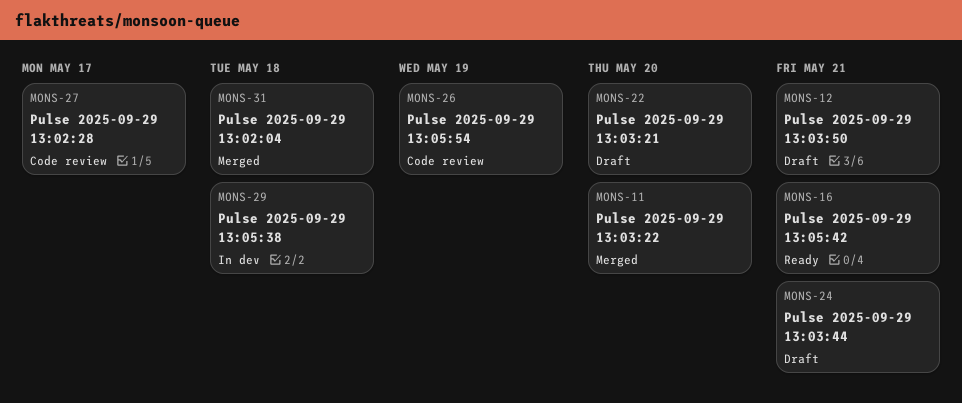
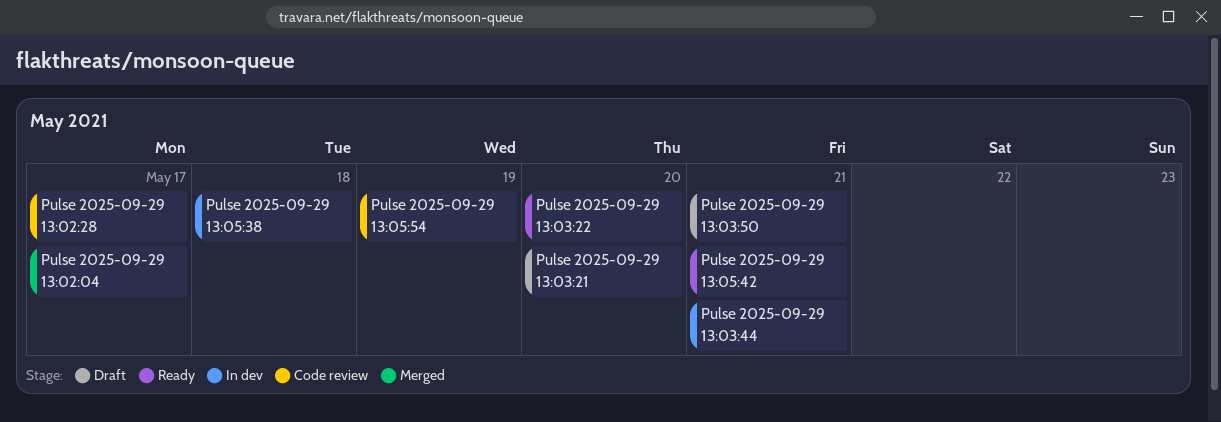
Pulse 2025-09-29 13:02:04, due: May 18 -> May 17
Pulse 2025-09-29 13:03:22, status: Merged -> Ready
Pulse 2025-09-29 13:03:44, status: Draft -> In dev

